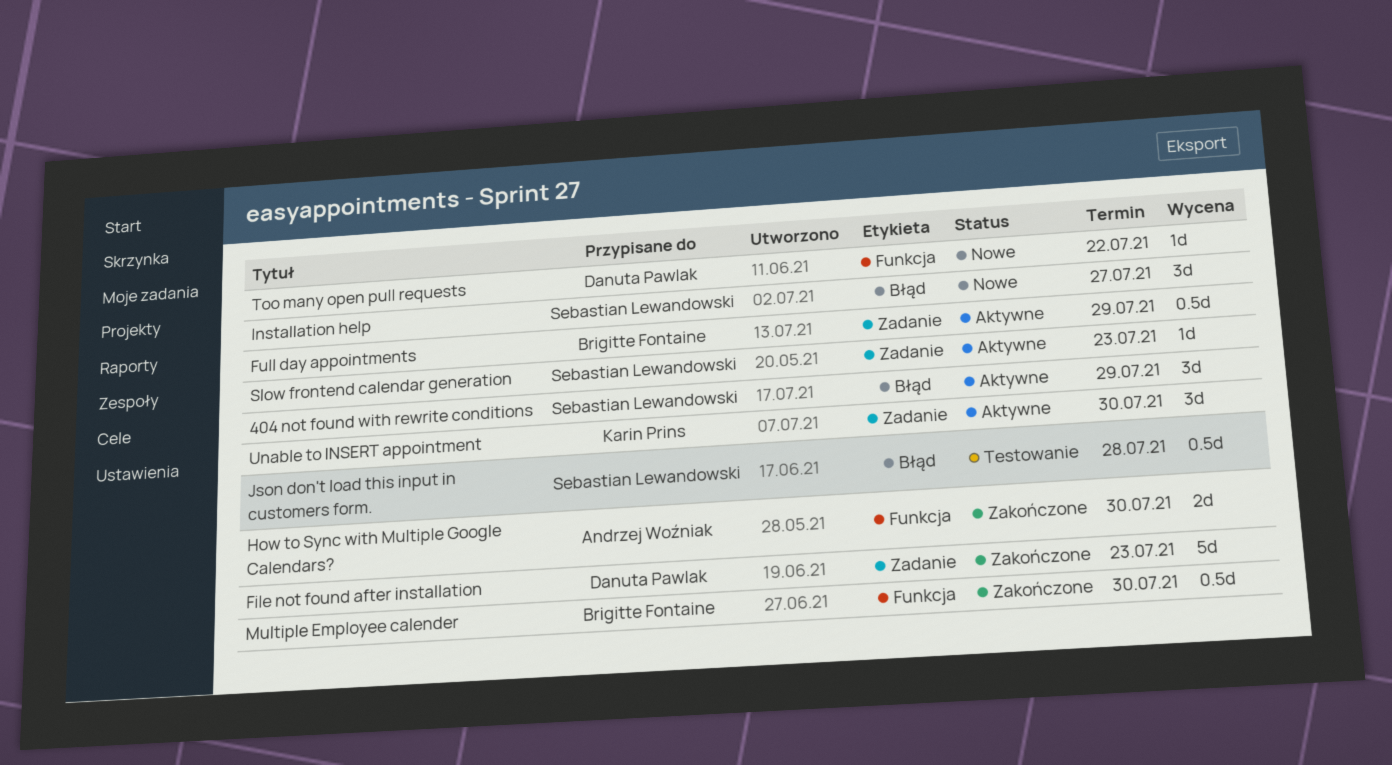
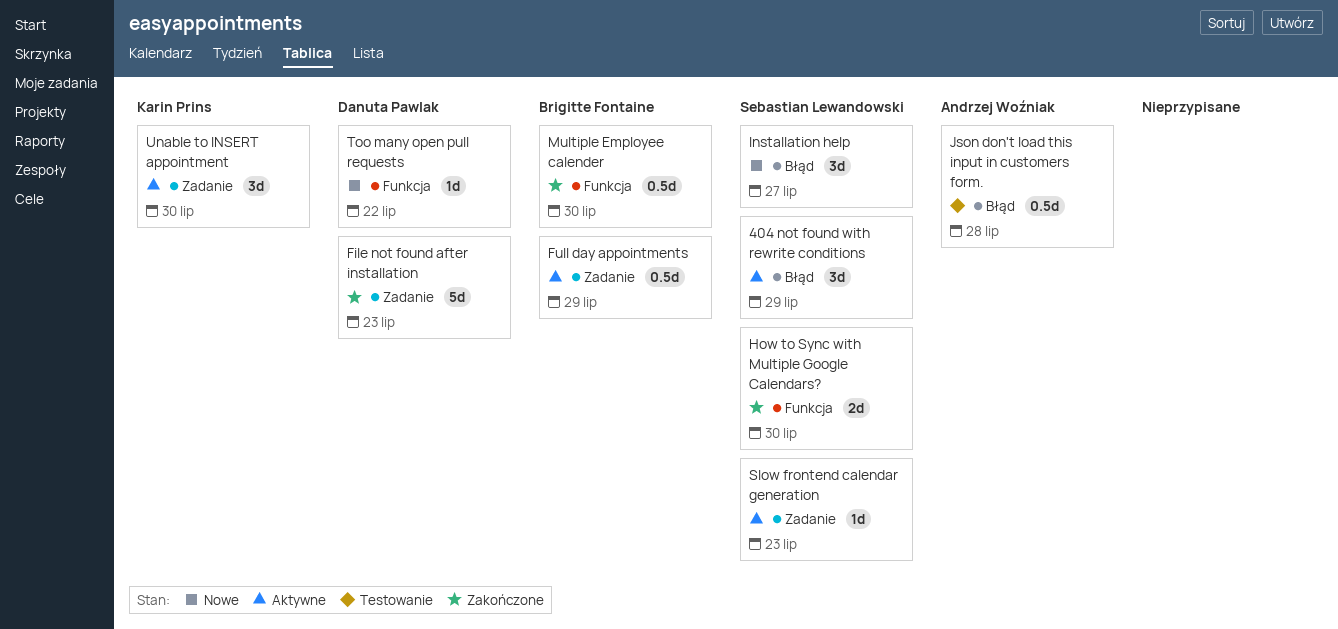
How to Sync with Multiple Google Calendars?, owner: Andrzej Woźniak -> Sebastian Lewandowski
Json don't load this input in customers form., owner: Sebastian Lewandowski -> Andrzej Woźniak

